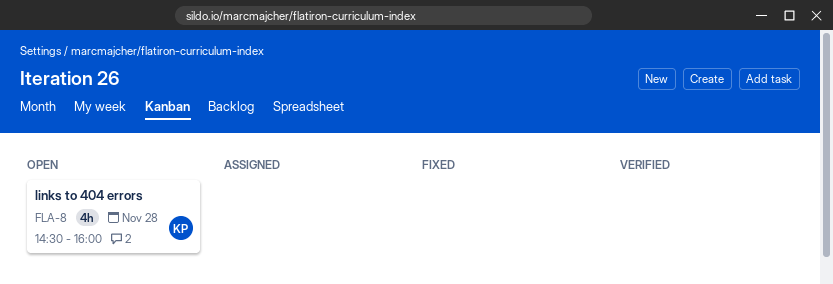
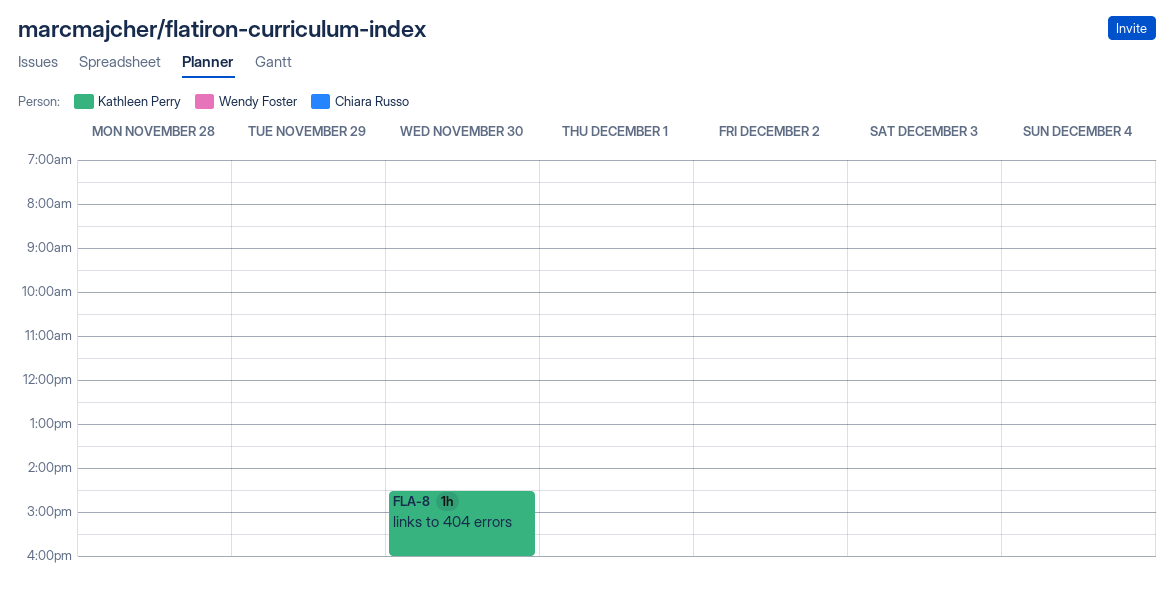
FLA-8, estimate: 4h -> 1h
FLA-8, day: Nov 28 -> Nov 30

